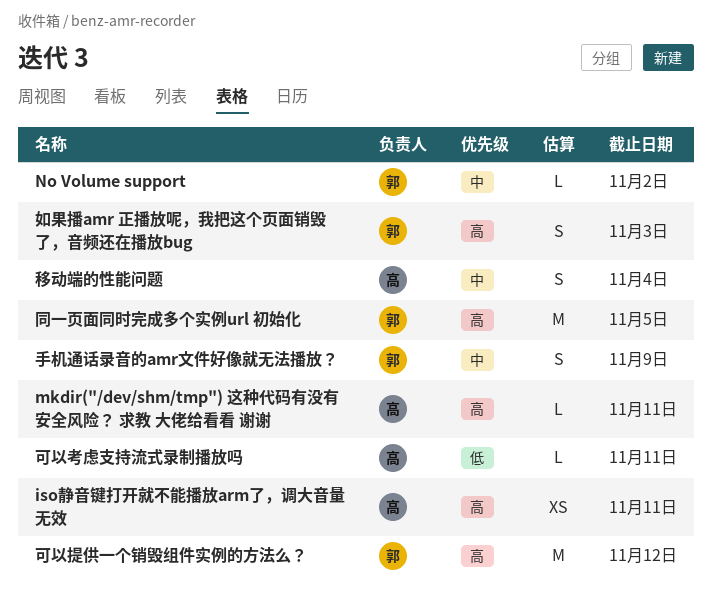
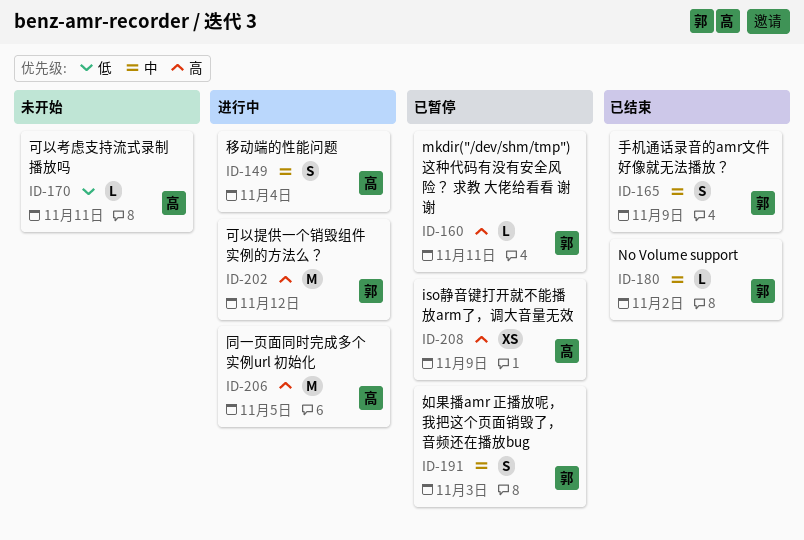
iso静音键打开就不能播放arm了，调大音量无效, due: Nov 11 -> Nov 9
mkdir("/dev/shm/tmp") 这种代码有没有安全风险？ 求教 大佬给看看 谢谢, owner: 高 -> 郭
同一页面同时完成多个实例url 初始化, owner: 郭 -> 高
如果播amr 正播放呢，我把这个页面销毁了，音频还在播放bug, priority: 高 -> 中

